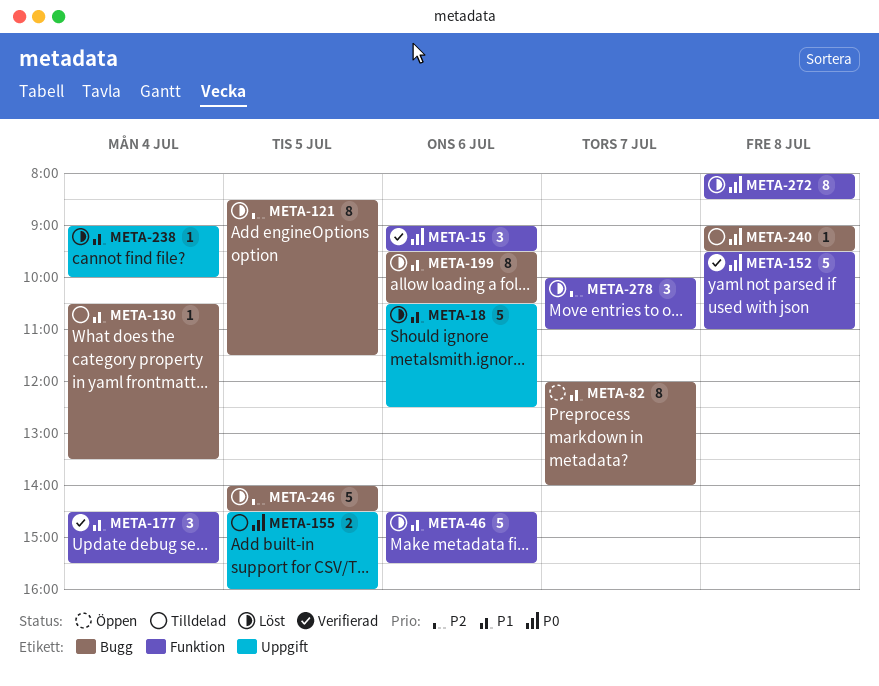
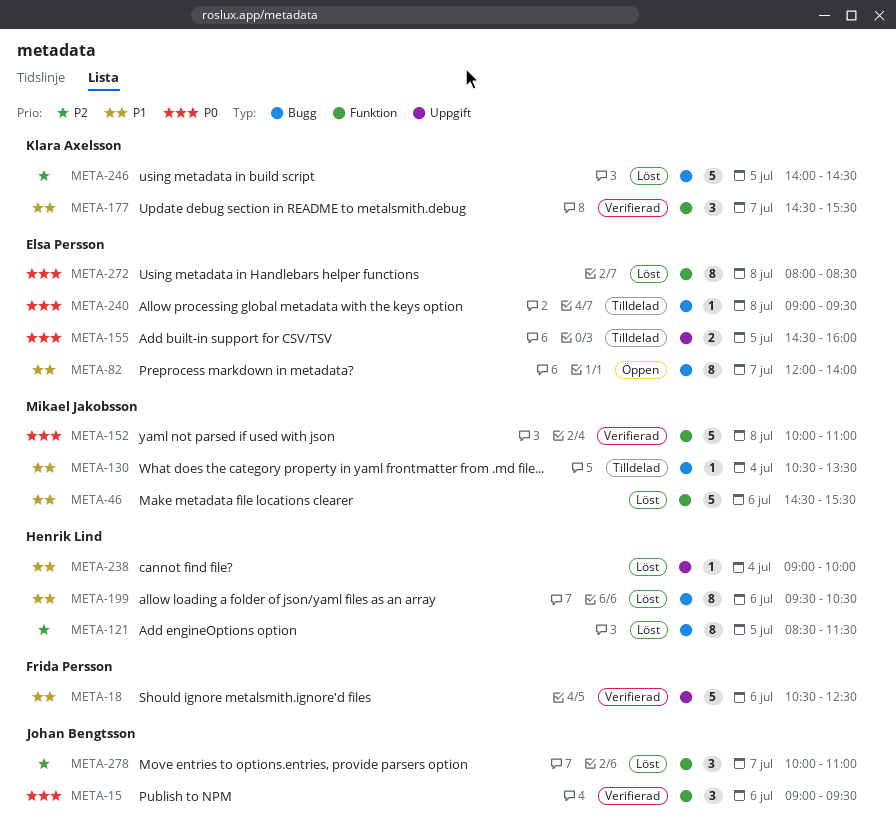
META-18, status: Löst -> Verifierad
META-152, begins: 09:30 -> 10:00
META-177, day: Jul 4 -> Jul 7

